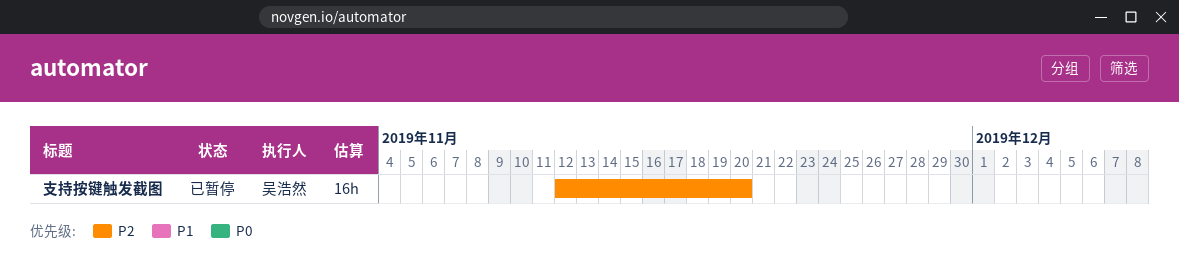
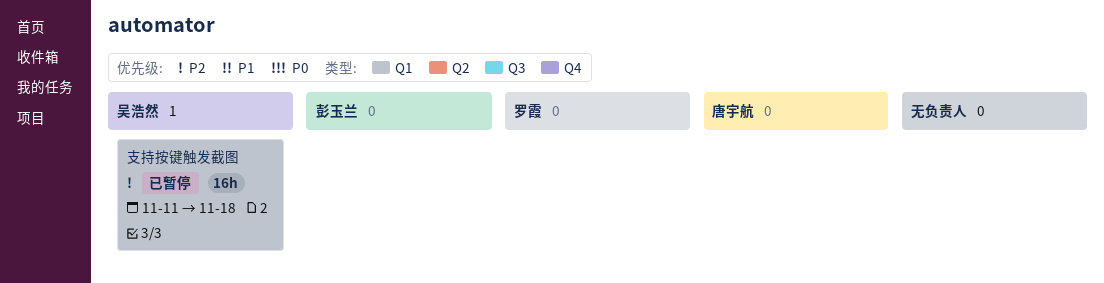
支持按键触发截图, start: Nov 12 -> Nov 11
支持按键触发截图, due: Nov 20 -> Nov 18

